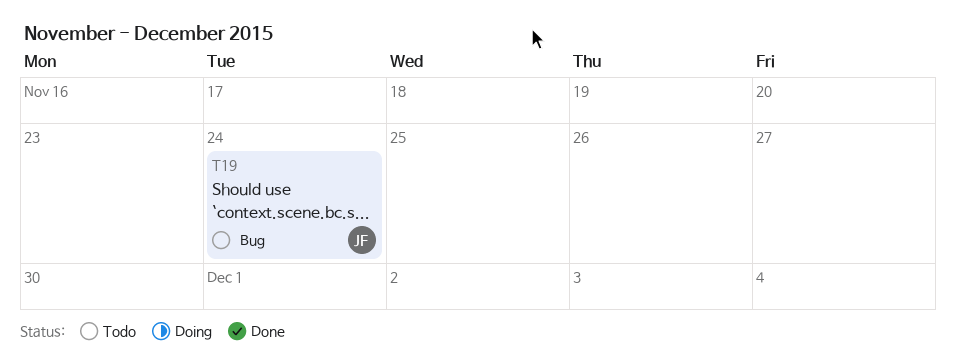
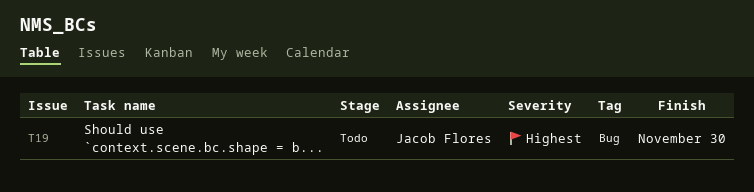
T19, due: Nov 24 -> Nov 30

